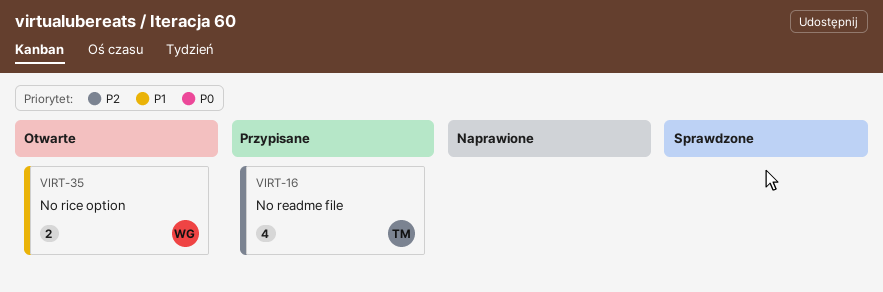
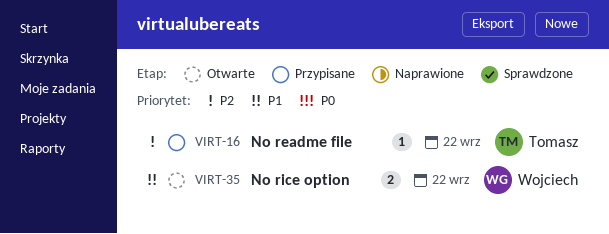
VIRT-16, estimate: 4 -> 1

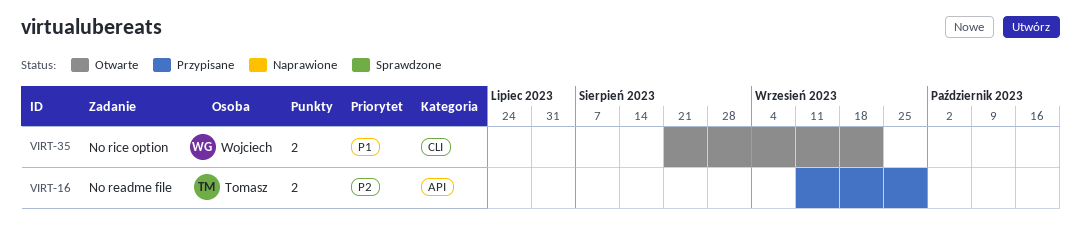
VIRT-16, estimate: 1 -> 2
VIRT-16, due: Sep 22 -> Sep 29

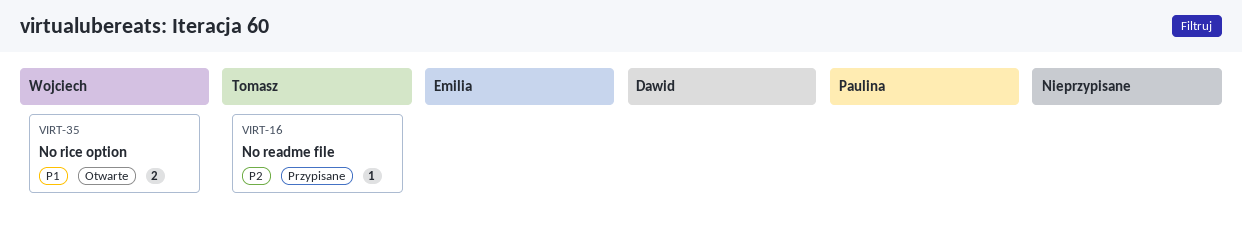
VIRT-16, estimate: 2 -> 1

